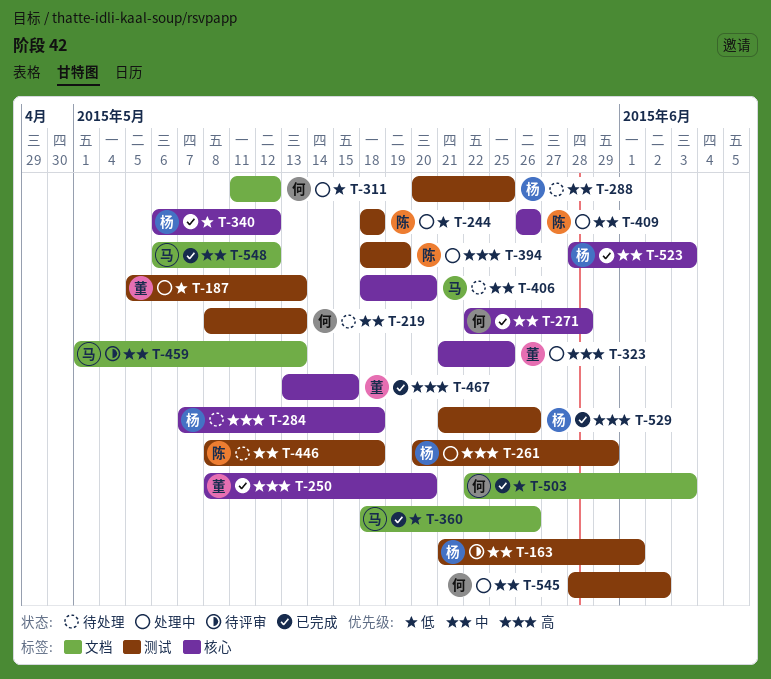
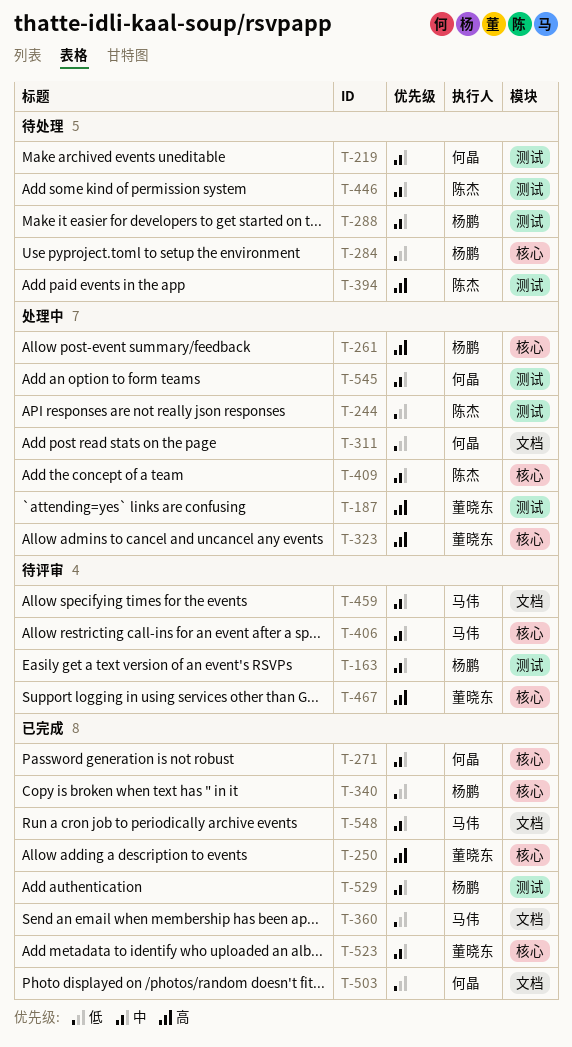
T-187, priority: 低 -> 高
T-261, label: 测试 -> 核心
T-284, priority: 高 -> 低
T-394, status: 处理中 -> 待处理
T-406, status: 待处理 -> 待评审
T-467, status: 已完成 -> 待评审
T-523, owner: 杨鹏 -> 董晓东
T-529, priority: 高 -> 中

